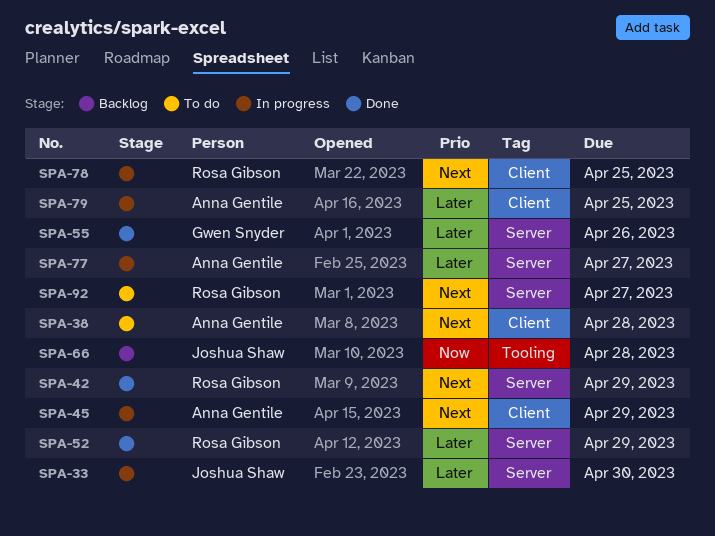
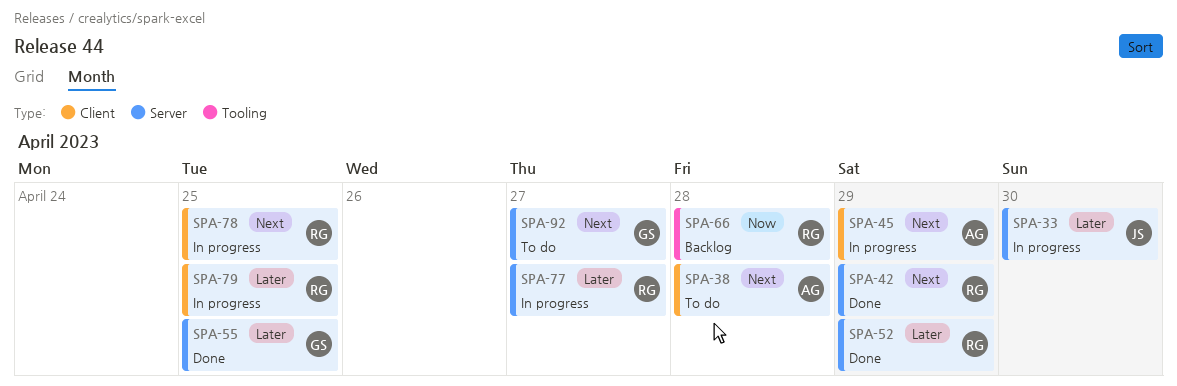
SPA-55, due: Apr 26 -> Apr 25
SPA-66, owner: Joshua Shaw -> Rosa Gibson
SPA-77, owner: Anna Gentile -> Rosa Gibson
SPA-79, owner: Anna Gentile -> Rosa Gibson
SPA-92, owner: Rosa Gibson -> Gwen Snyder

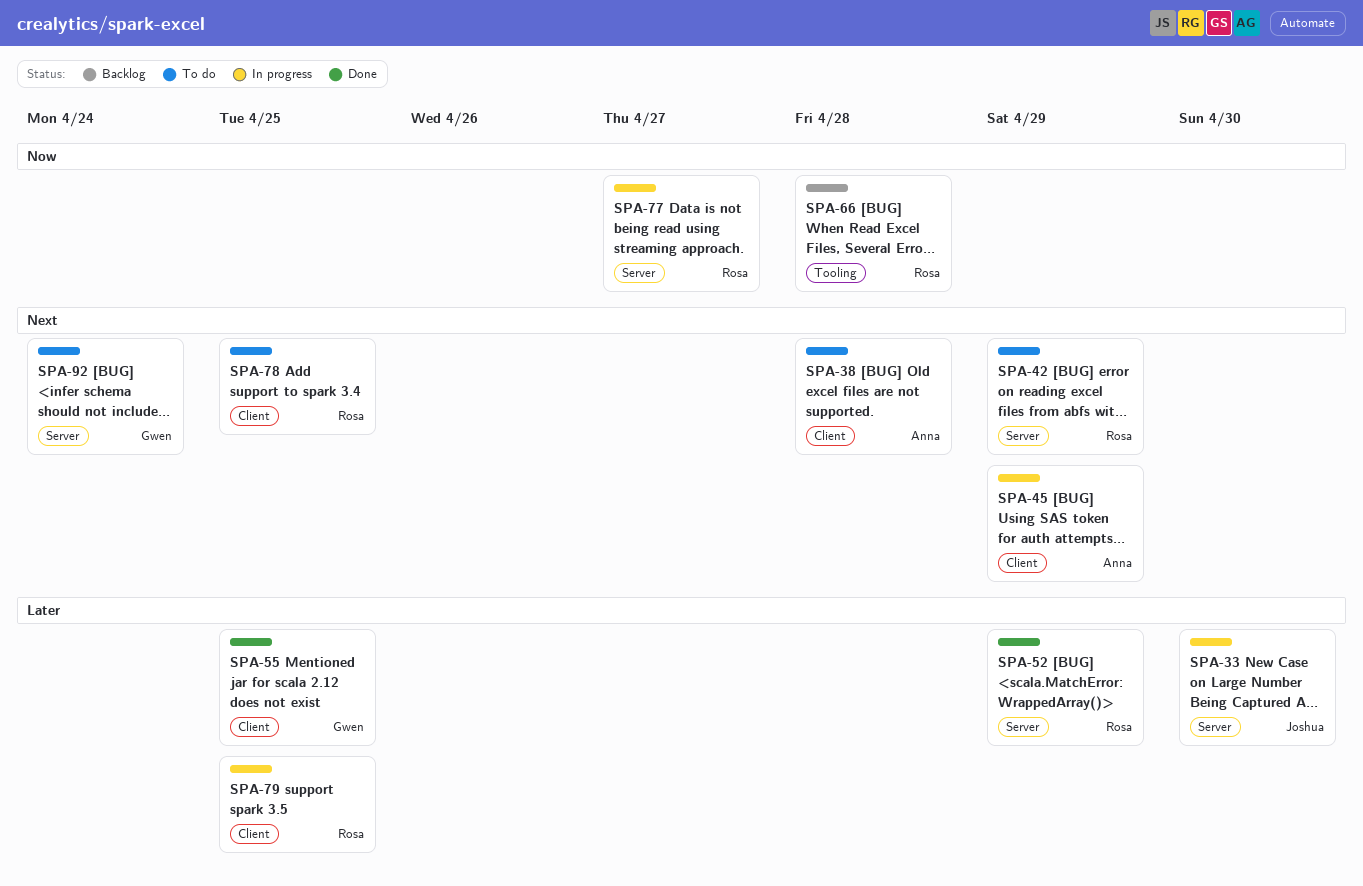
SPA-42, status: Done -> To do
SPA-55, label: Server -> Client
SPA-77, priority: Later -> Now
SPA-78, status: In progress -> To do
SPA-92, due: Apr 27 -> Apr 24

